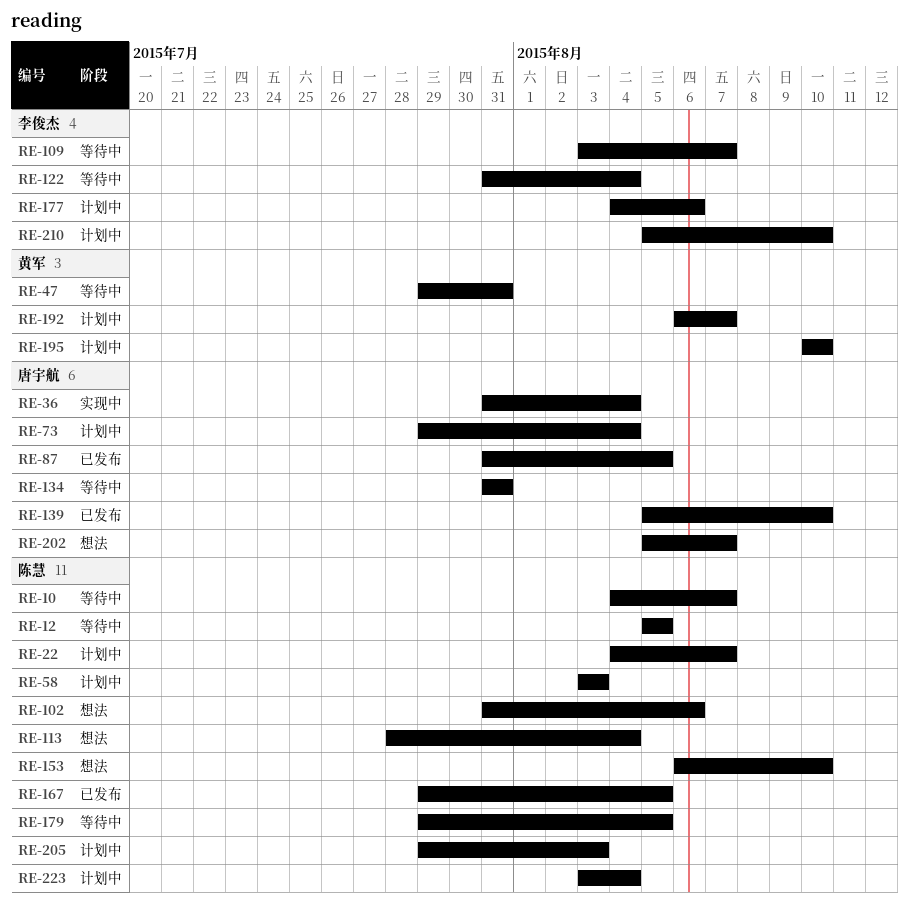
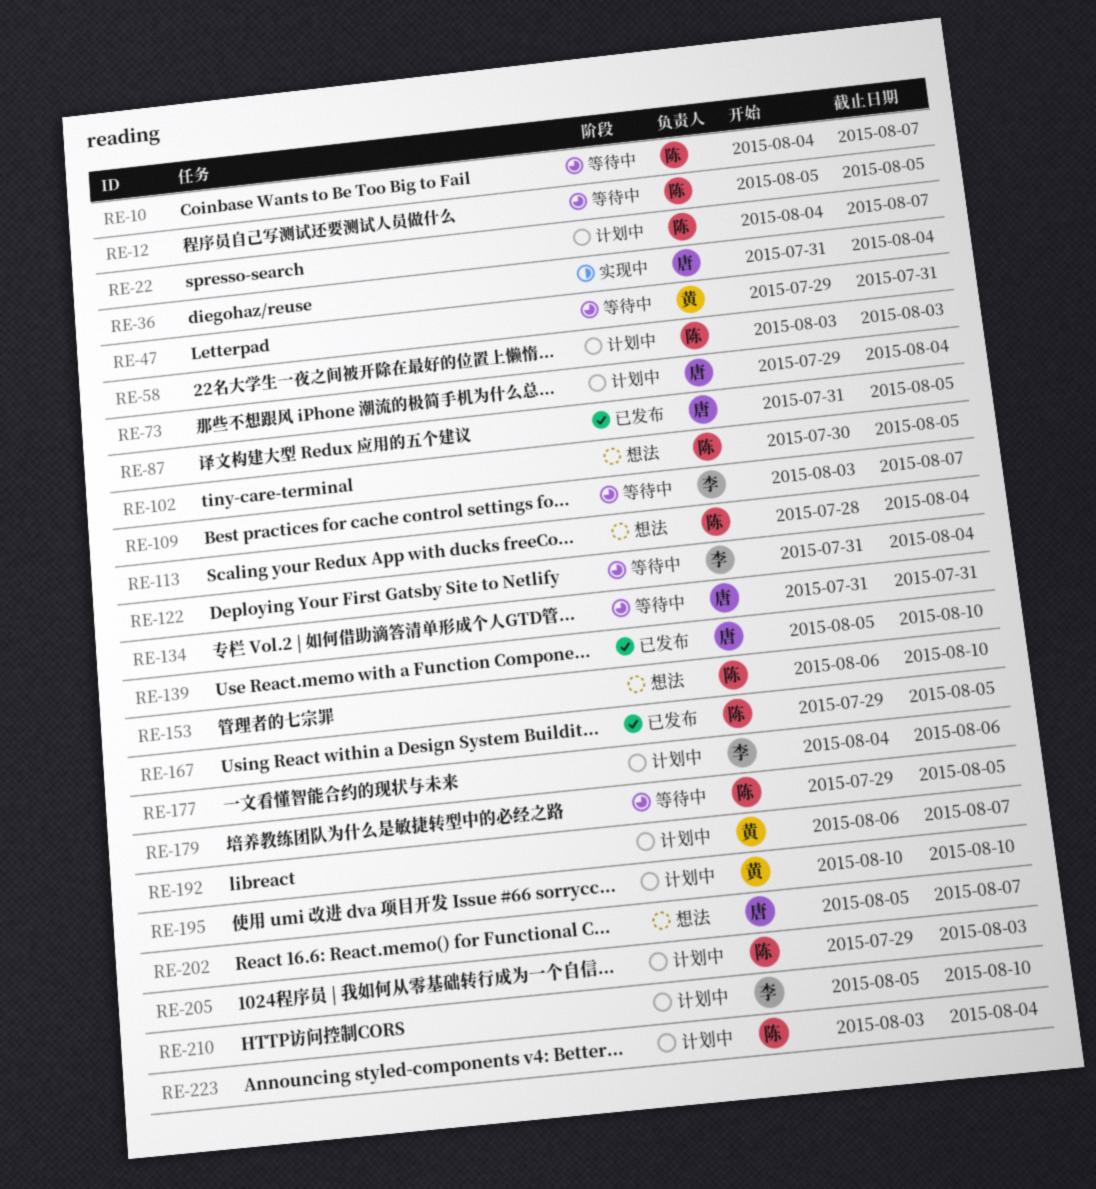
RE-102, start: Jul 31 -> Jul 30
RE-102, due: Aug 6 -> Aug 5

